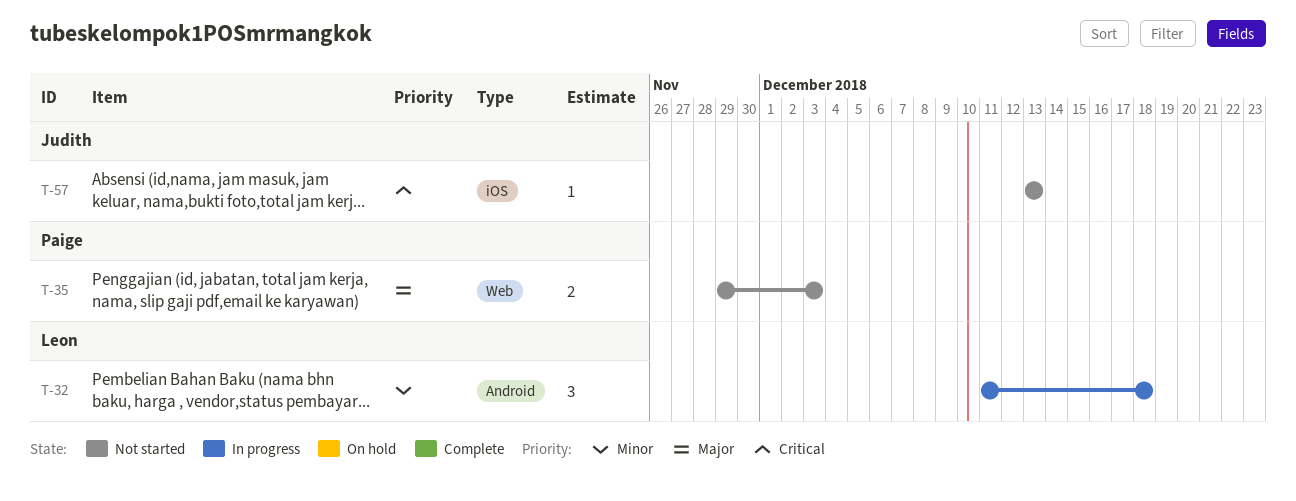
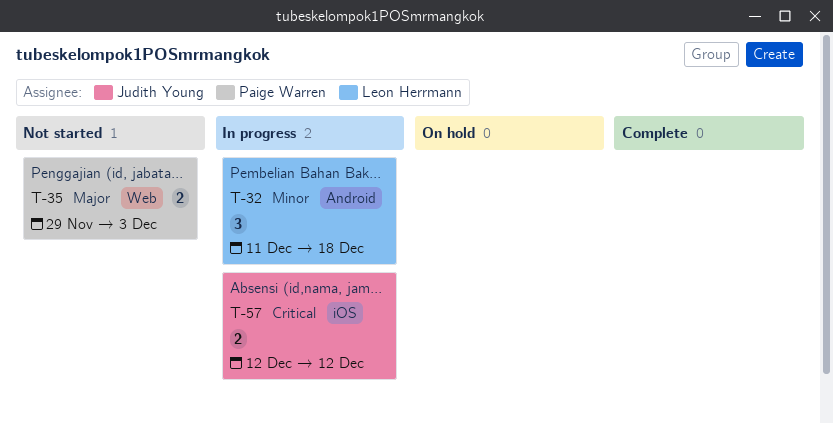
T-57, status: Not started -> In progress
T-57, estimate: 1 -> 2
T-57, start: Dec 13 -> Dec 12
T-57, due: Dec 13 -> Dec 12

